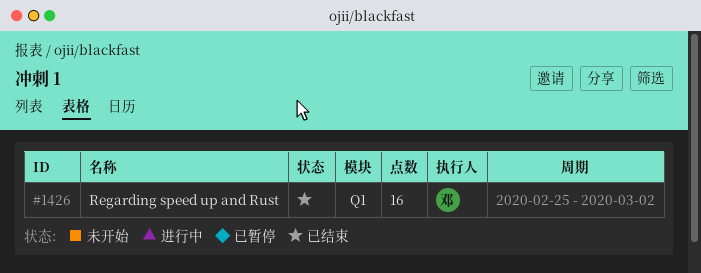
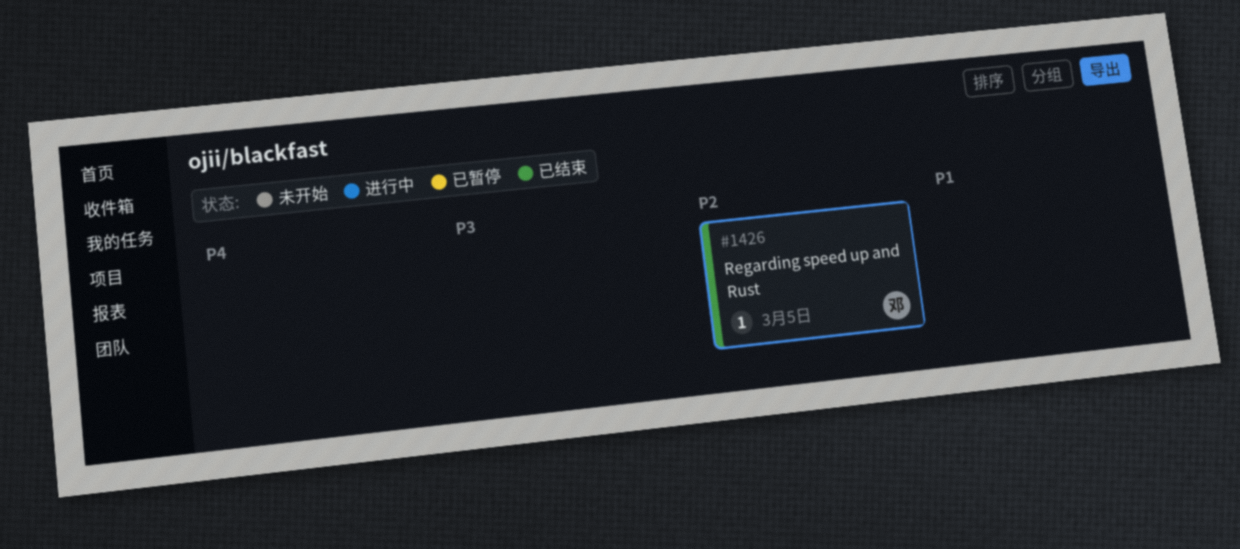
#1426, estimate: 16 -> 1
#1426, due: Mar 2 -> Mar 5

